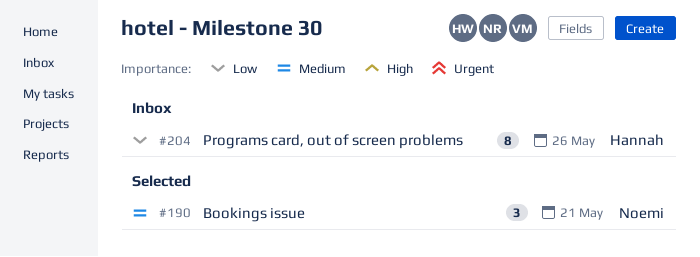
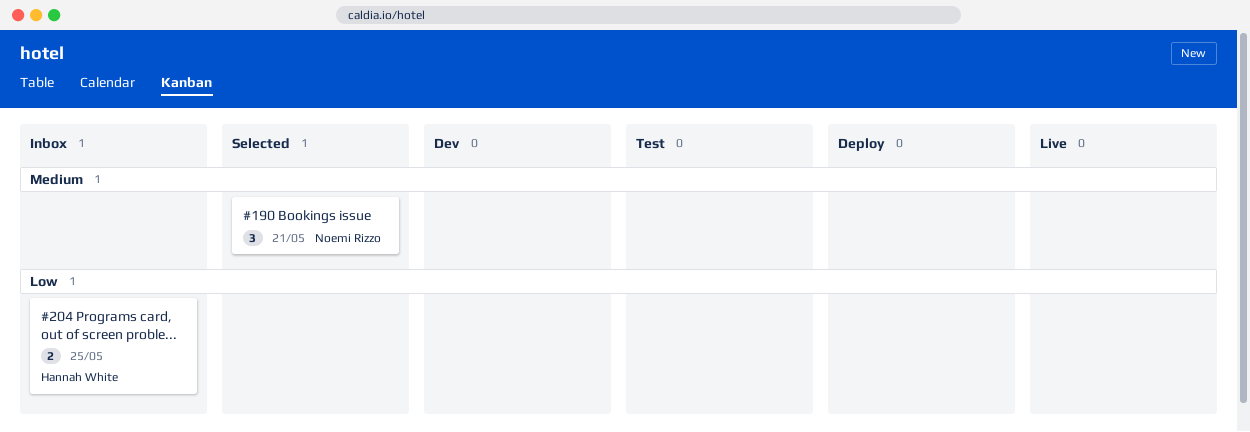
#204, estimate: 8 -> 2
#204, due: May 26 -> May 25

